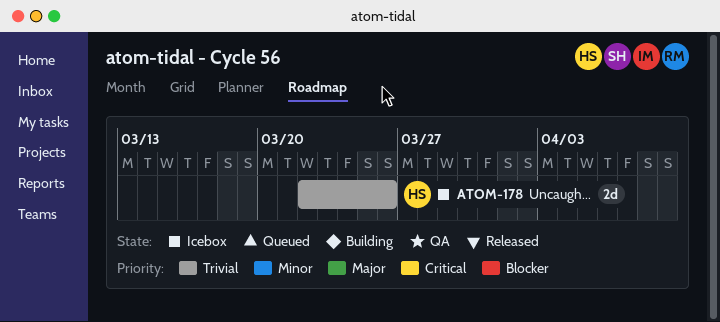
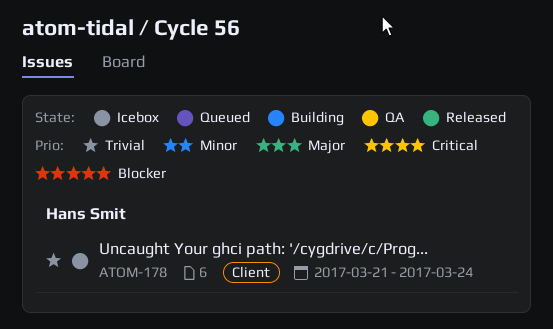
ATOM-178, start: Mar 22 -> Mar 21
ATOM-178, due: Mar 26 -> Mar 24

